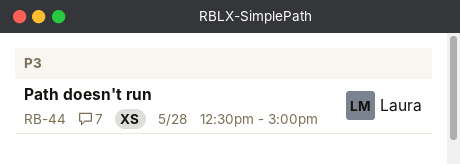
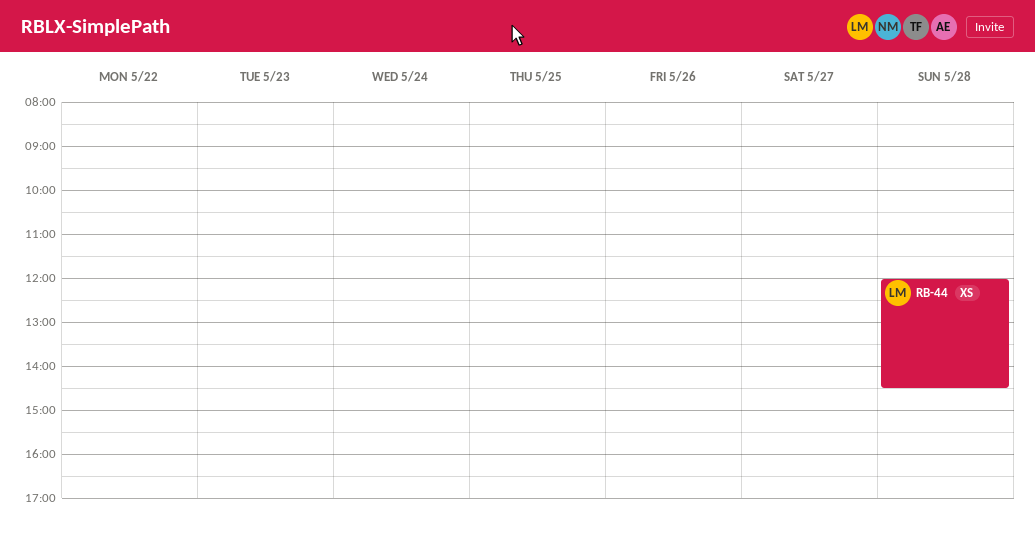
RB-44, begins: 12:30 -> 12:00
RB-44, ends: 15:00 -> 14:30

